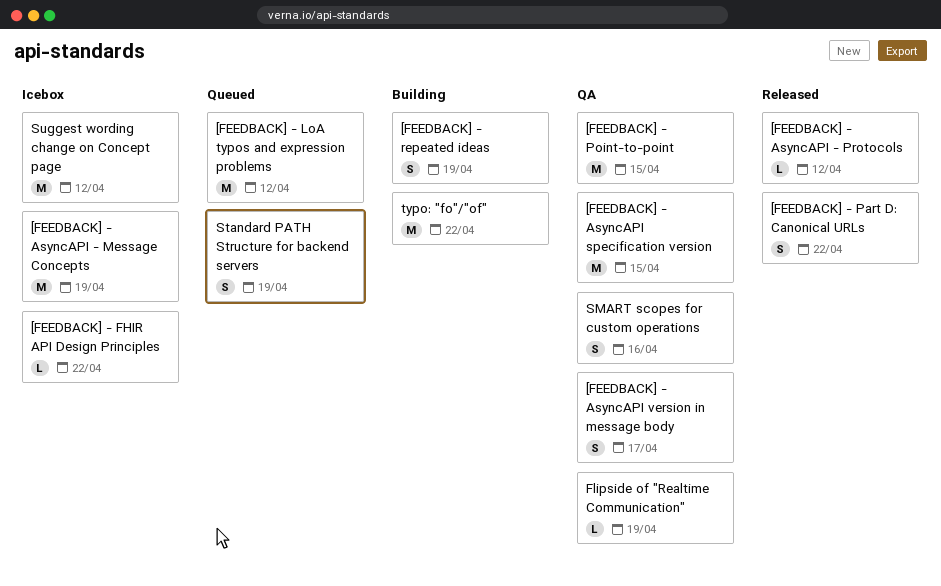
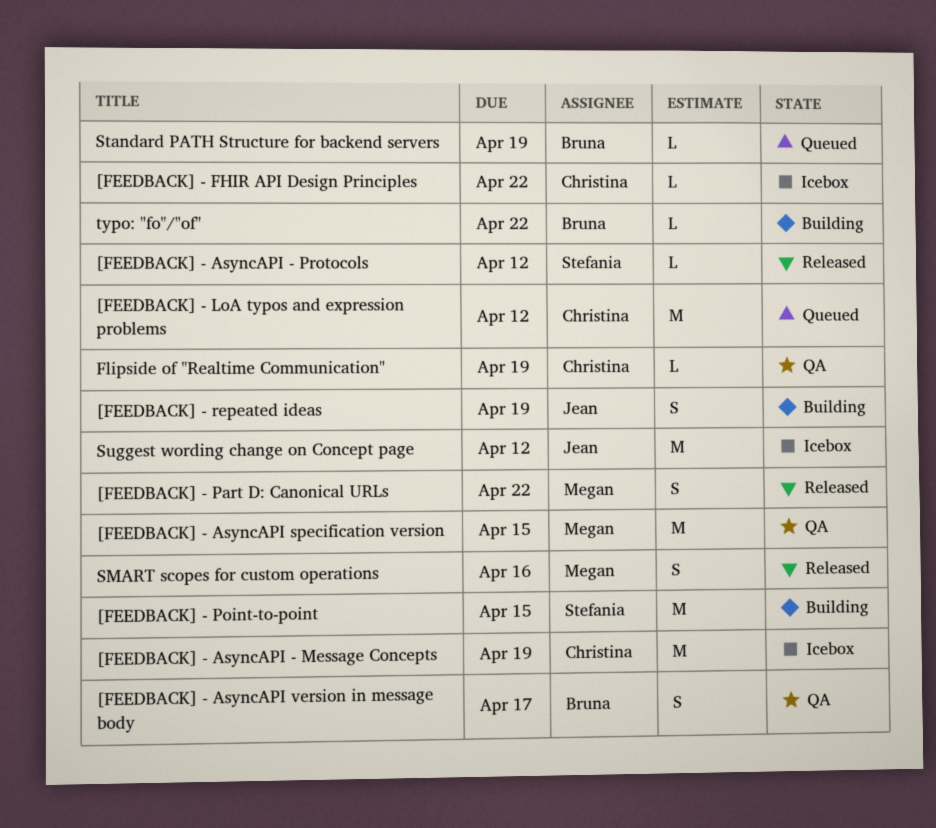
[FEEDBACK] - Point-to-point, status: QA -> Building
SMART scopes for custom operations, status: QA -> Released
Standard PATH Structure for backend servers, estimate: S -> L
typo: "fo"/"of", estimate: M -> L

